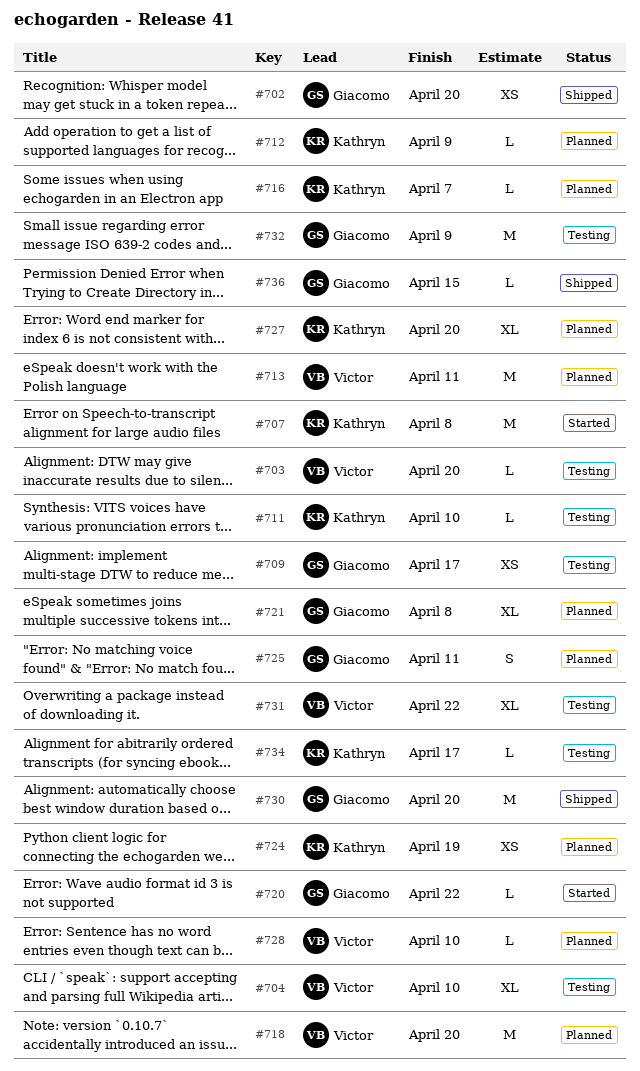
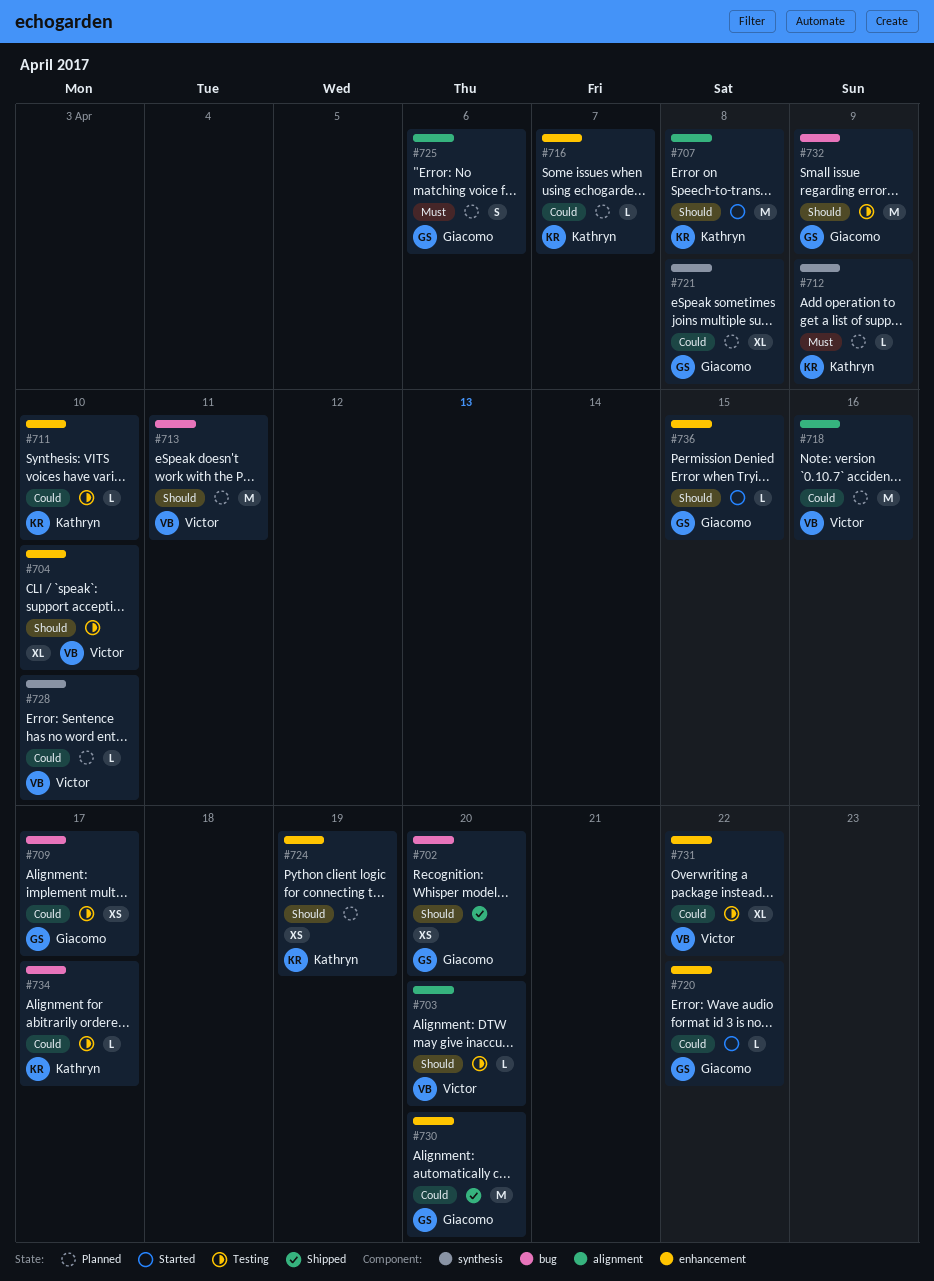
#718, due: Apr 20 -> Apr 16
#725, due: Apr 11 -> Apr 6
#727: present -> none
#736, status: Shipped -> Started

